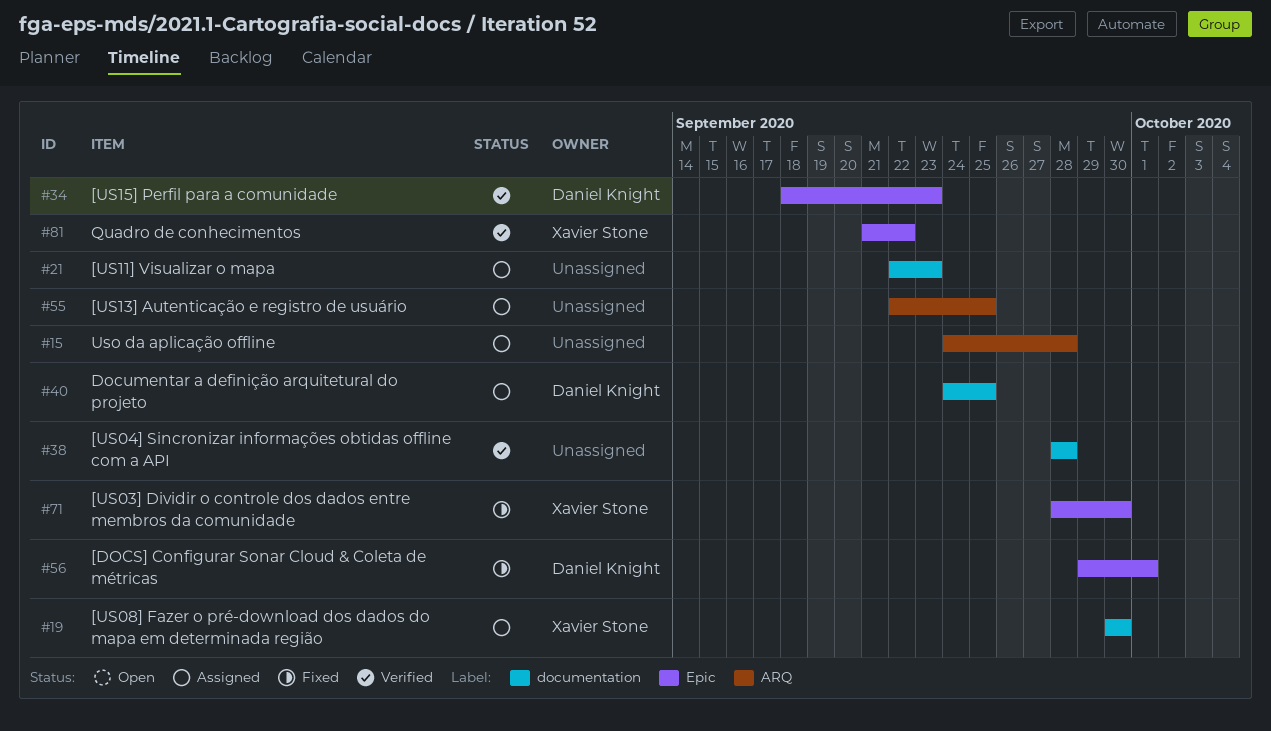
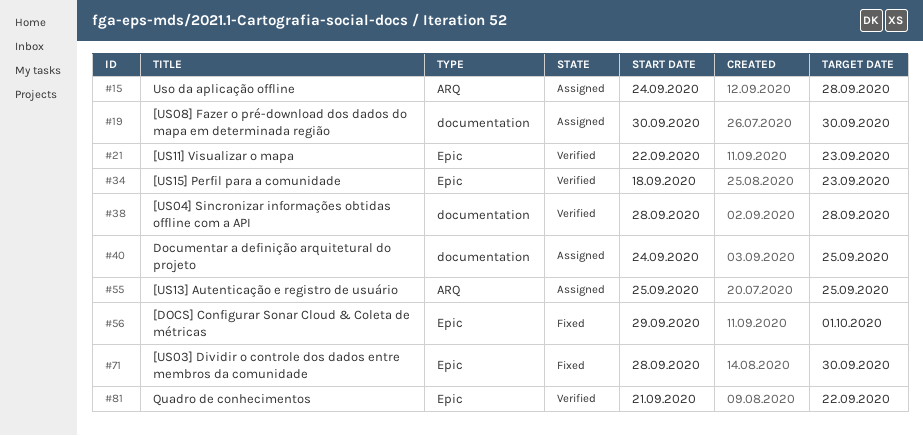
#21, status: Assigned -> Verified
#21, label: documentation -> Epic
#55, start: Sep 22 -> Sep 25

